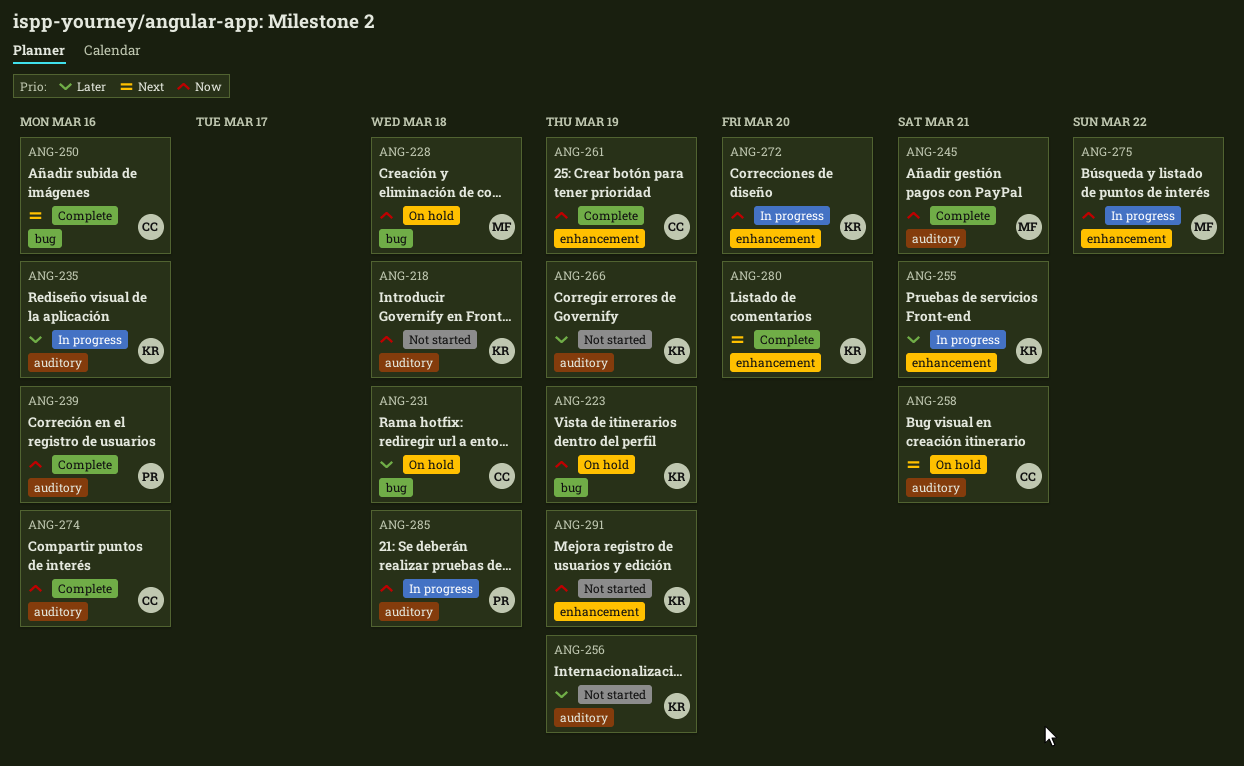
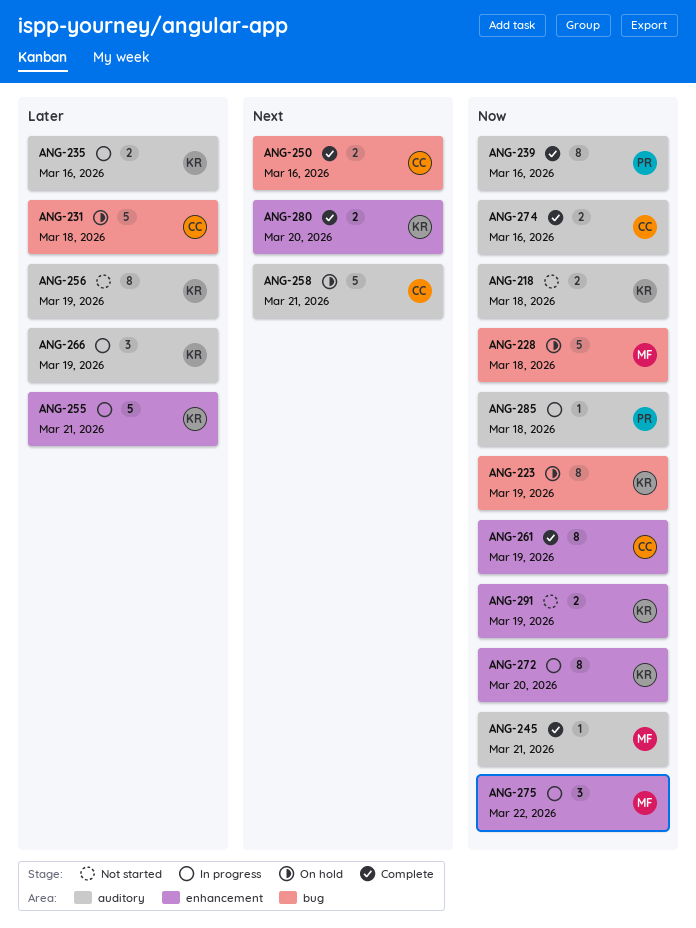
ANG-266, status: Not started -> In progress

